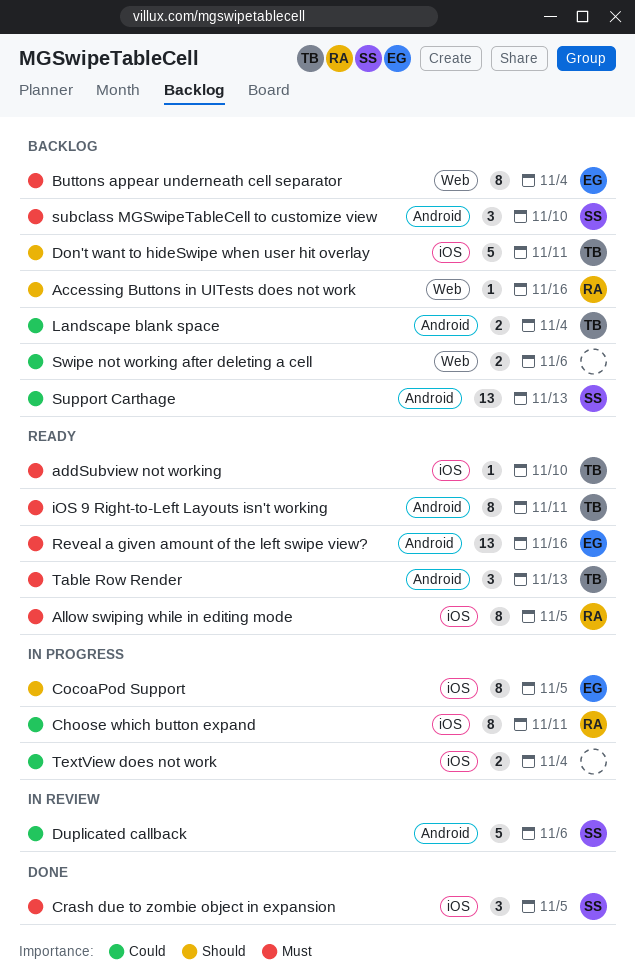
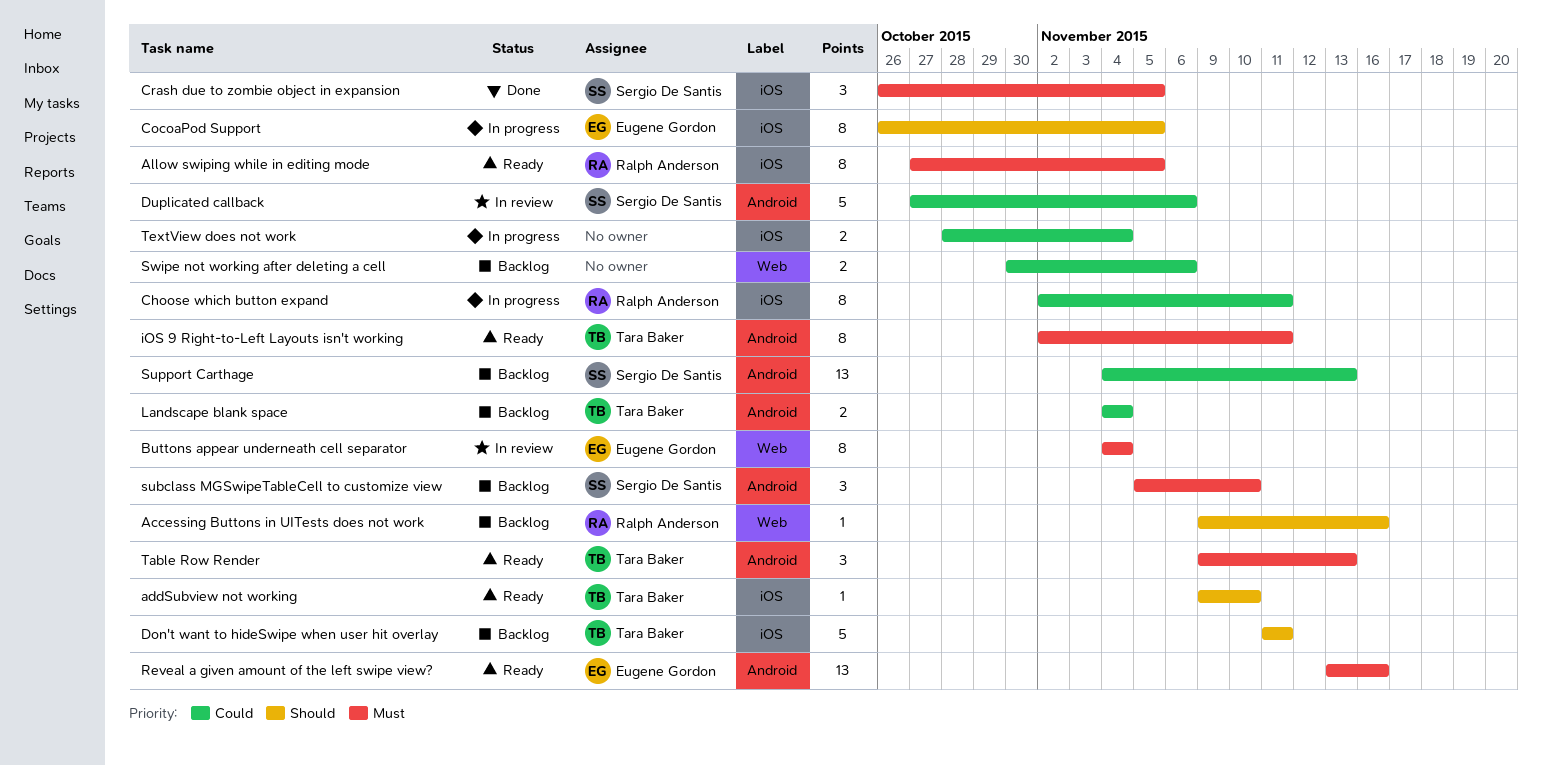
addSubview not working, priority: Must -> Should
Buttons appear underneath cell separator, status: Backlog -> In review

